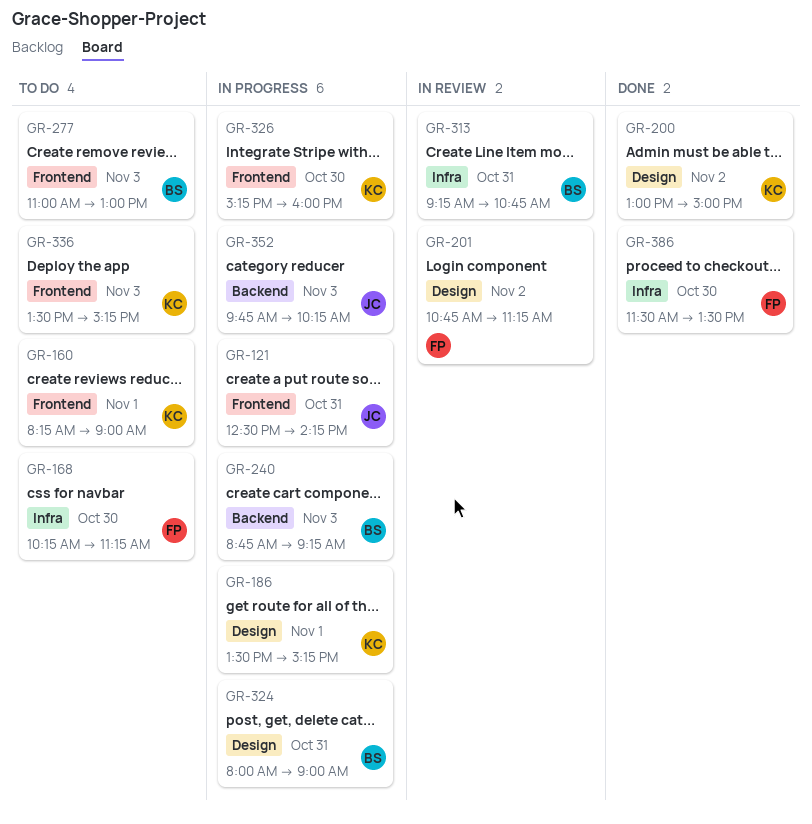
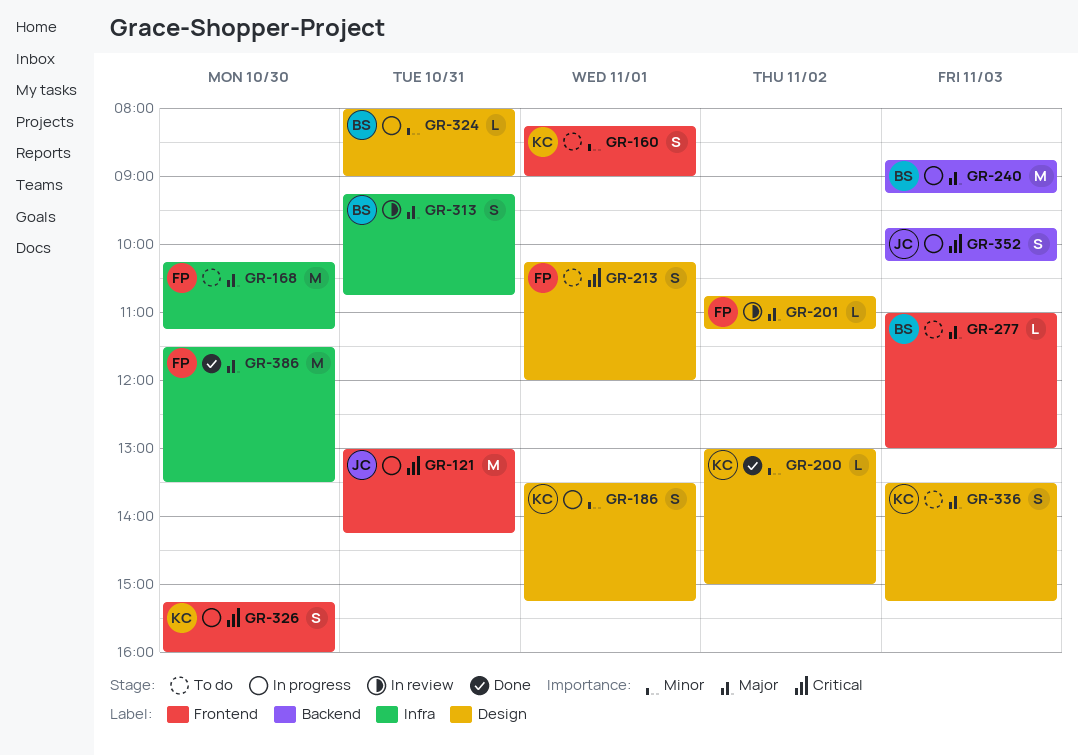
GR-121, begins: 12:30 -> 13:00
GR-213: none -> present
GR-336, label: Frontend -> Design

